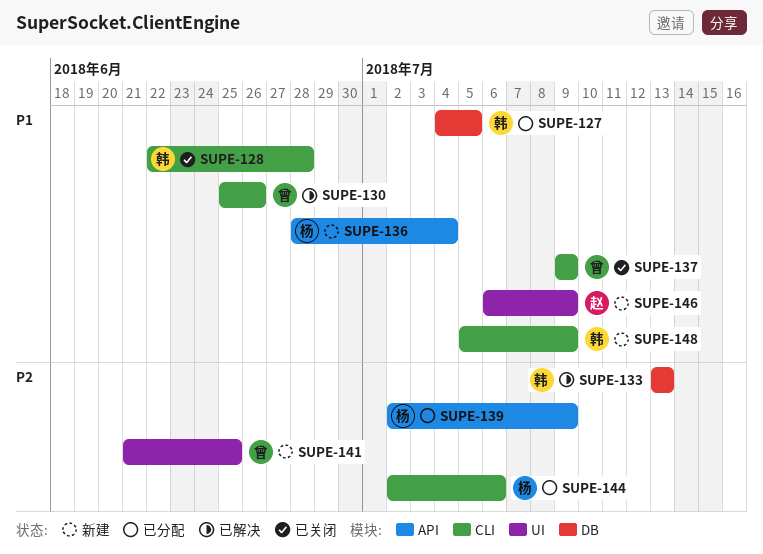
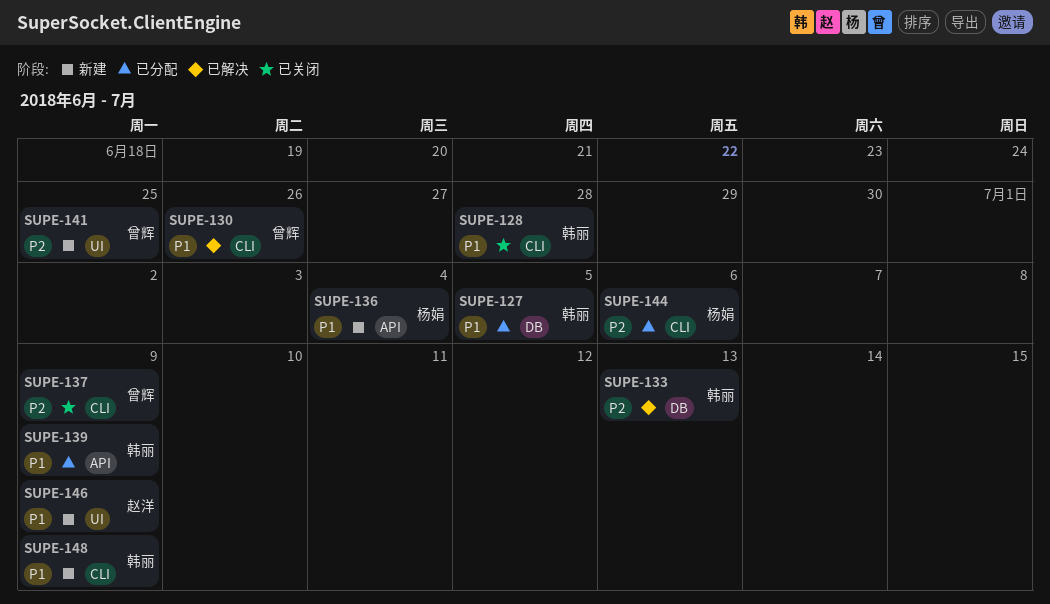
SUPE-137, priority: P1 -> P2
SUPE-139, owner: 杨娟 -> 韩丽
SUPE-139, priority: P2 -> P1

